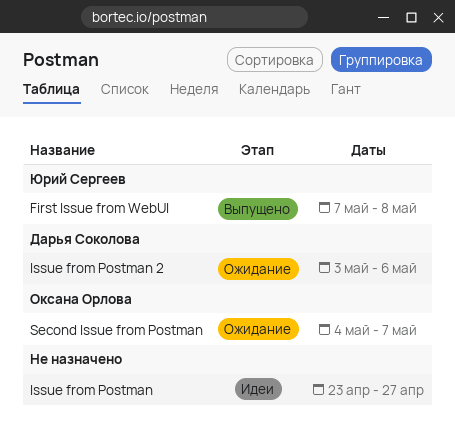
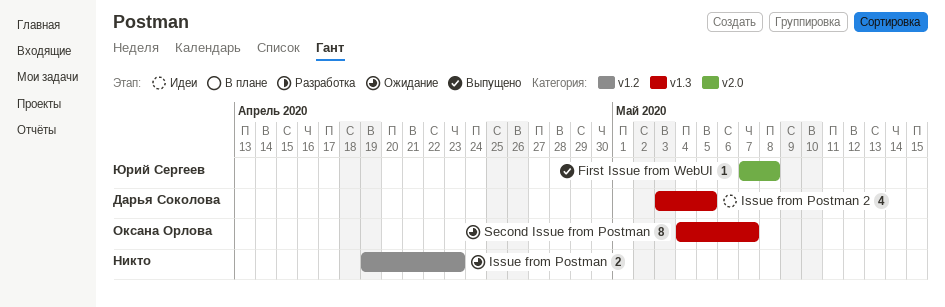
Issue from Postman, status: Идеи -> Ожидание
Issue from Postman, start: Apr 23 -> Apr 19
Issue from Postman, due: Apr 27 -> Apr 23
Issue from Postman 2, status: Ожидание -> Идеи
Issue from Postman 2, due: May 6 -> May 5

